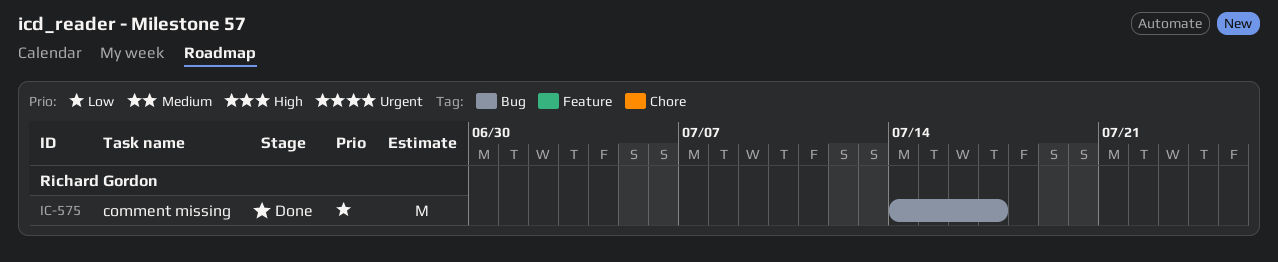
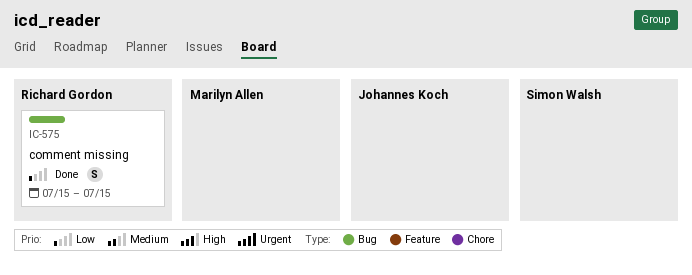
IC-575, estimate: M -> S
IC-575, start: Jul 14 -> Jul 15
IC-575, due: Jul 17 -> Jul 15

